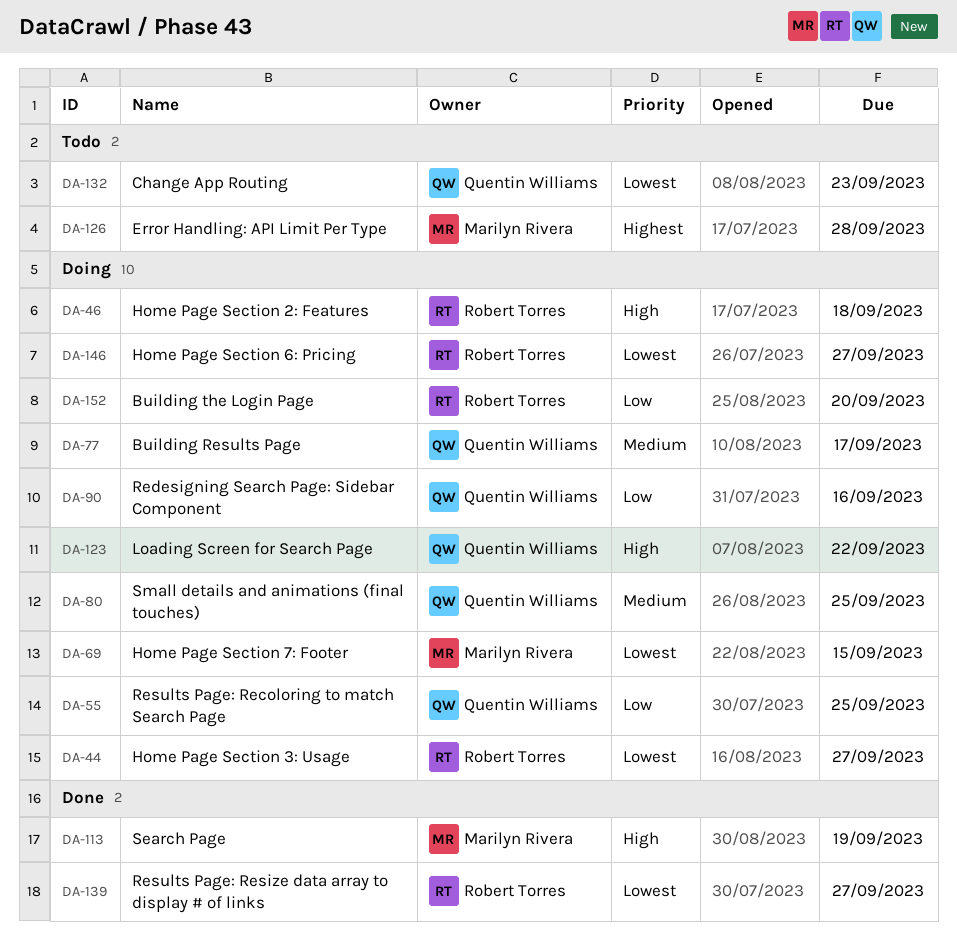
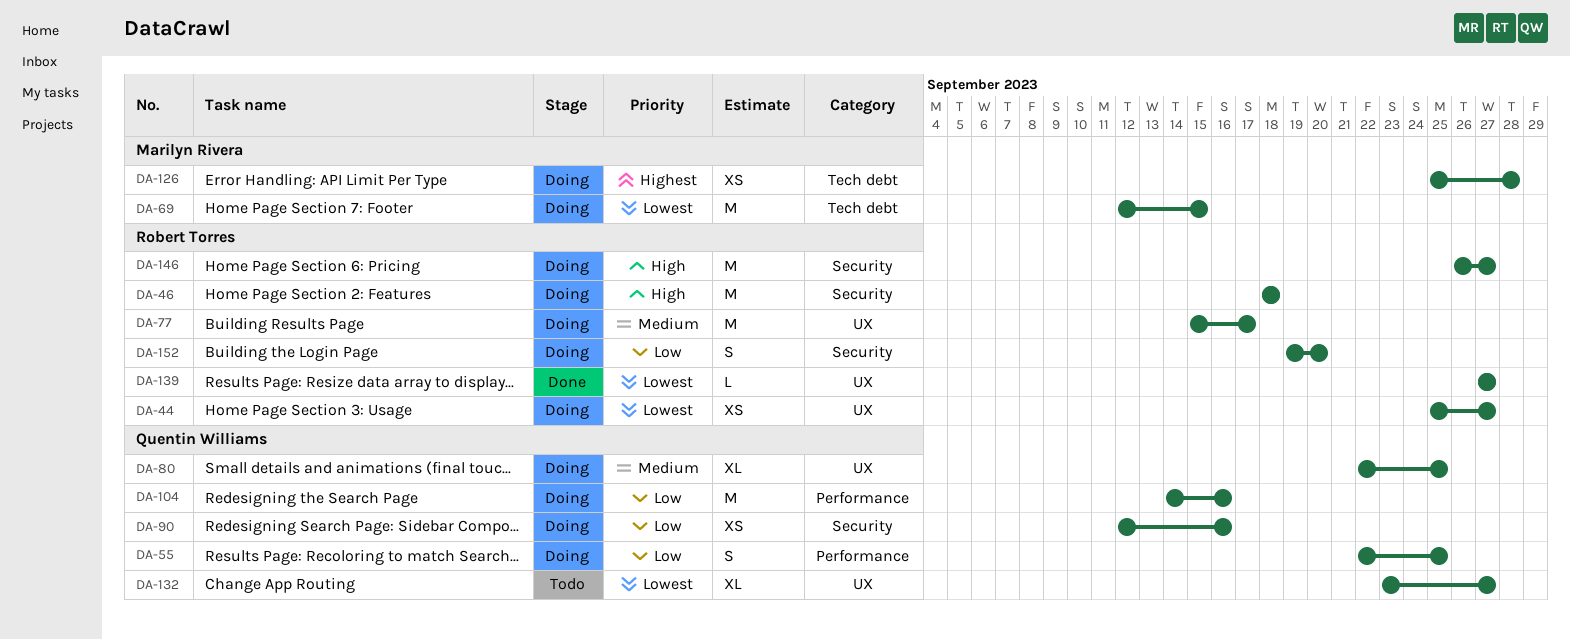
DA-77, owner: Quentin Williams -> Robert Torres
DA-104: none -> present
DA-113: present -> none
DA-123: present -> none
DA-126, status: Todo -> Doing
DA-132, due: Sep 23 -> Sep 27
DA-146, priority: Lowest -> High

